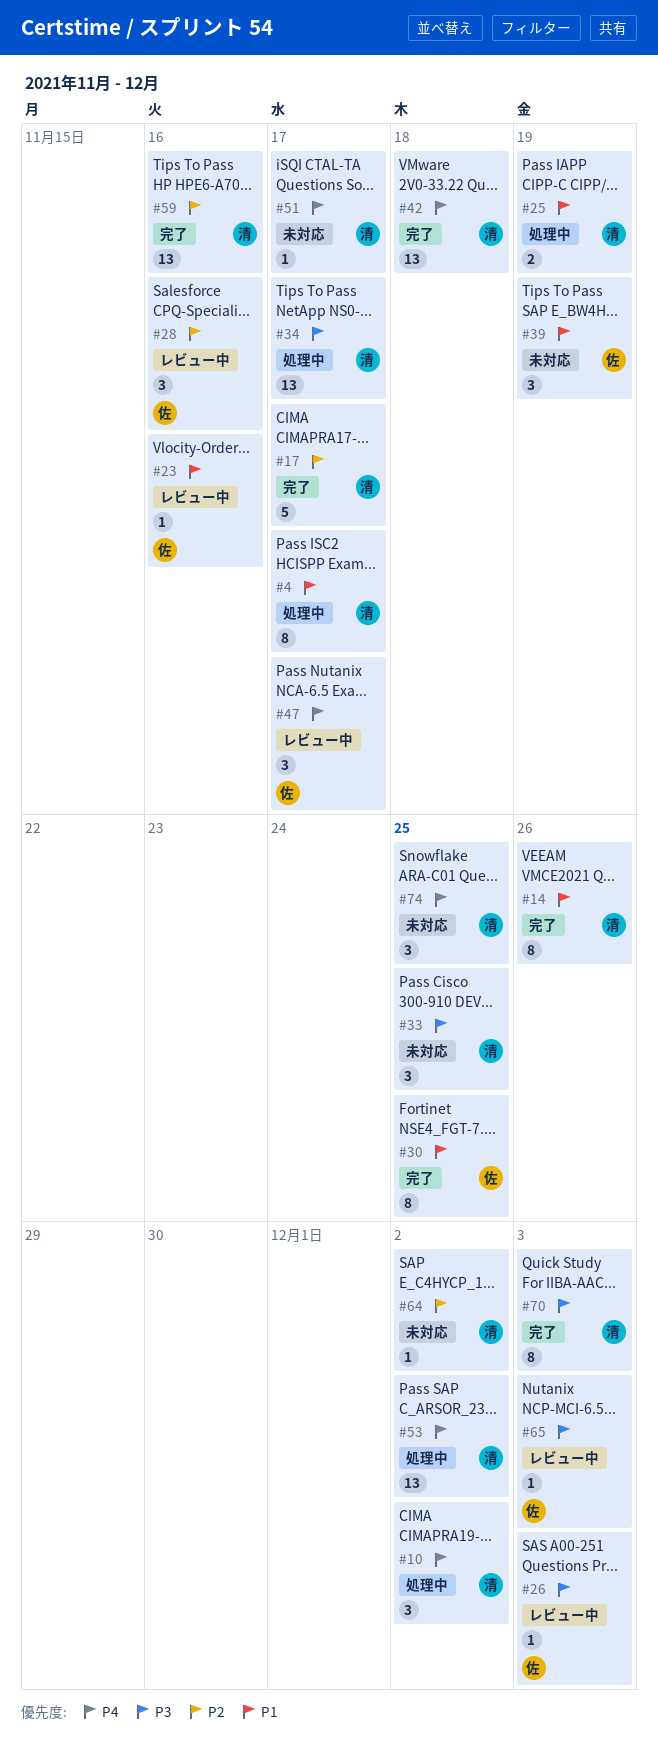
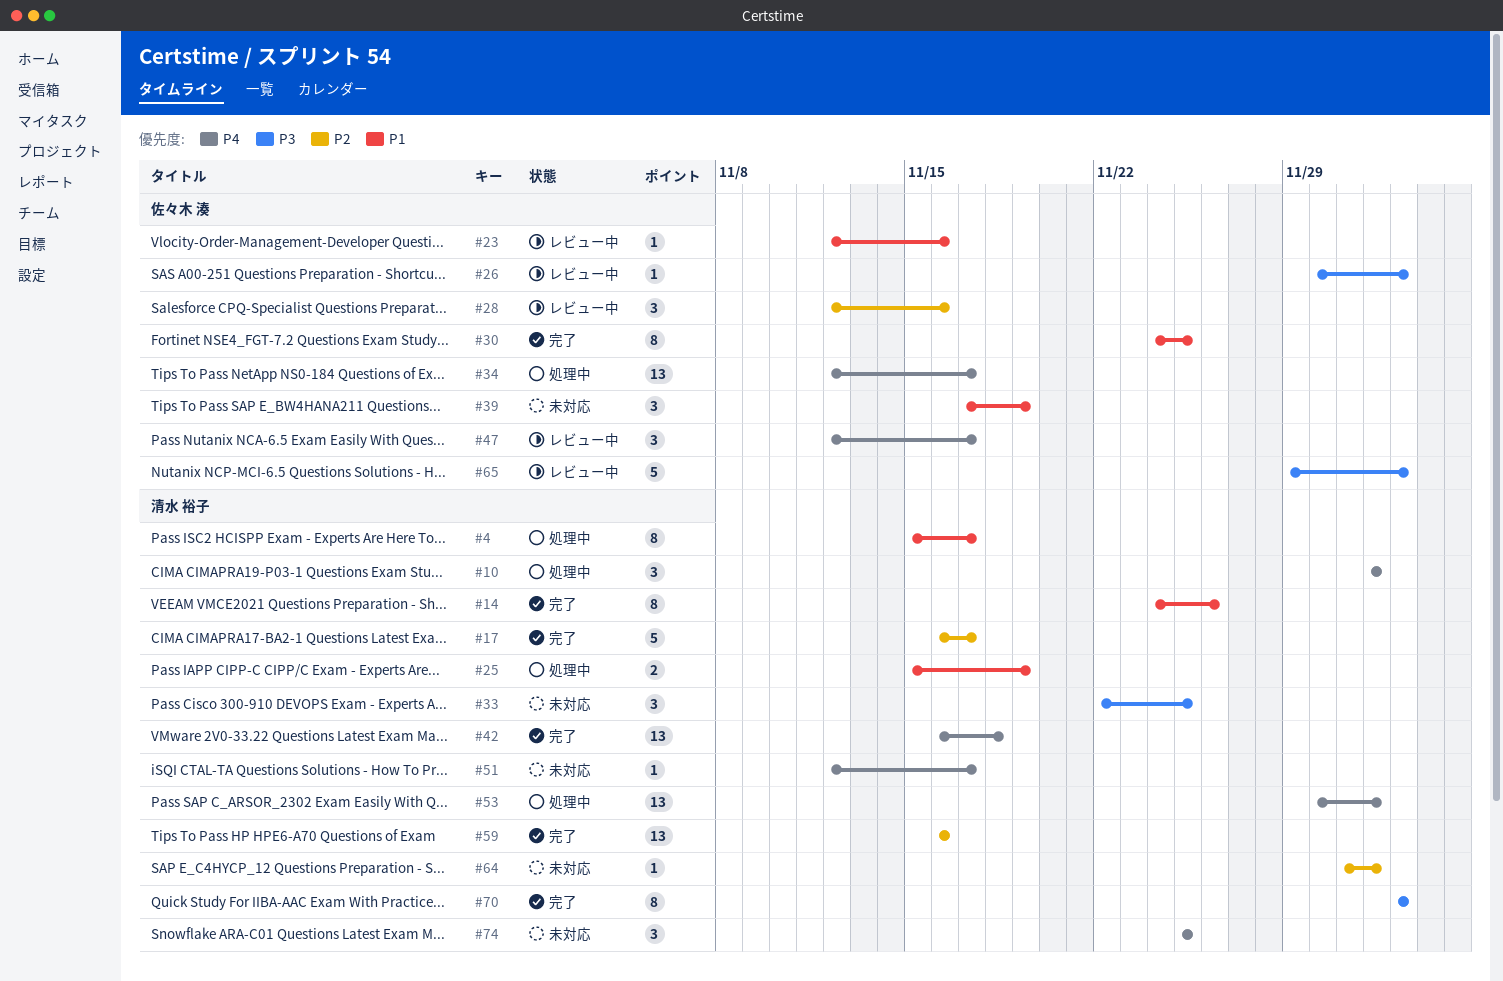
#34, owner: 清水 裕子 -> 佐々木 湊
#34, priority: P3 -> P4
#65, estimate: 1 -> 5

